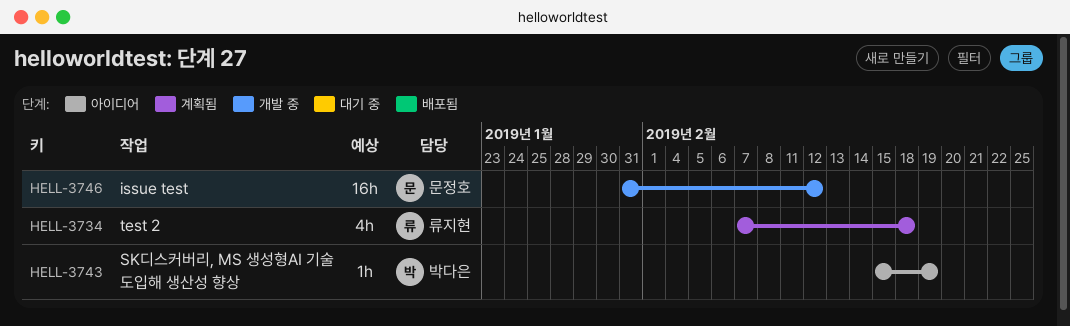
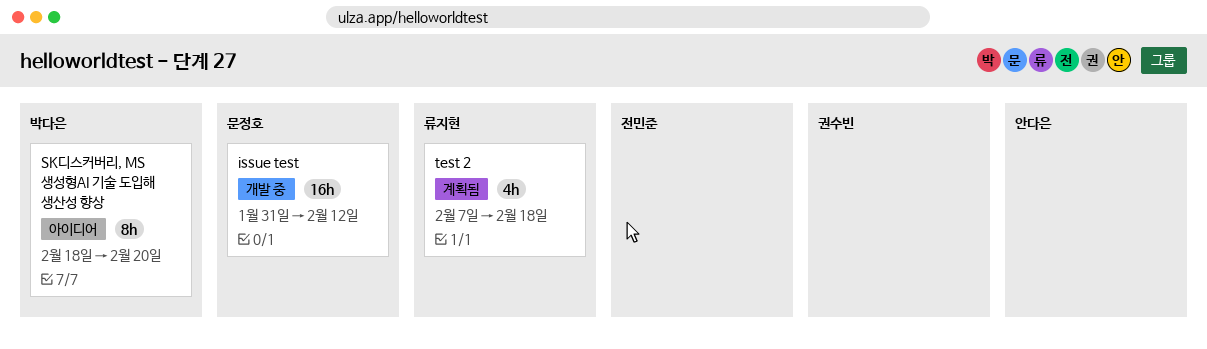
SK디스커버리, MS 생성형AI 기술 도입해 생산성 향상, estimate: 1h -> 8h
SK디스커버리, MS 생성형AI 기술 도입해 생산성 향상, start: Feb 15 -> Feb 18
SK디스커버리, MS 생성형AI 기술 도입해 생산성 향상, due: Feb 19 -> Feb 20

